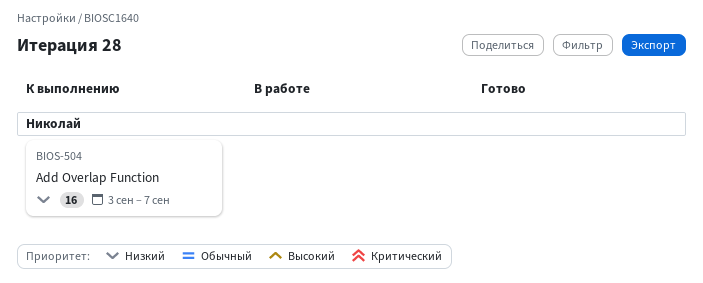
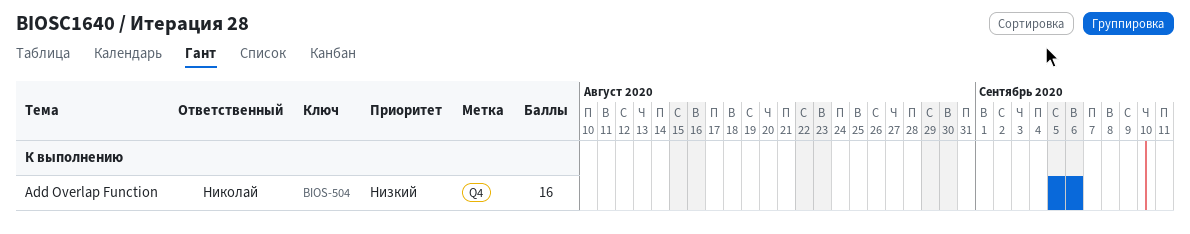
BIOS-504, start: Sep 3 -> Sep 5
BIOS-504, due: Sep 7 -> Sep 6

